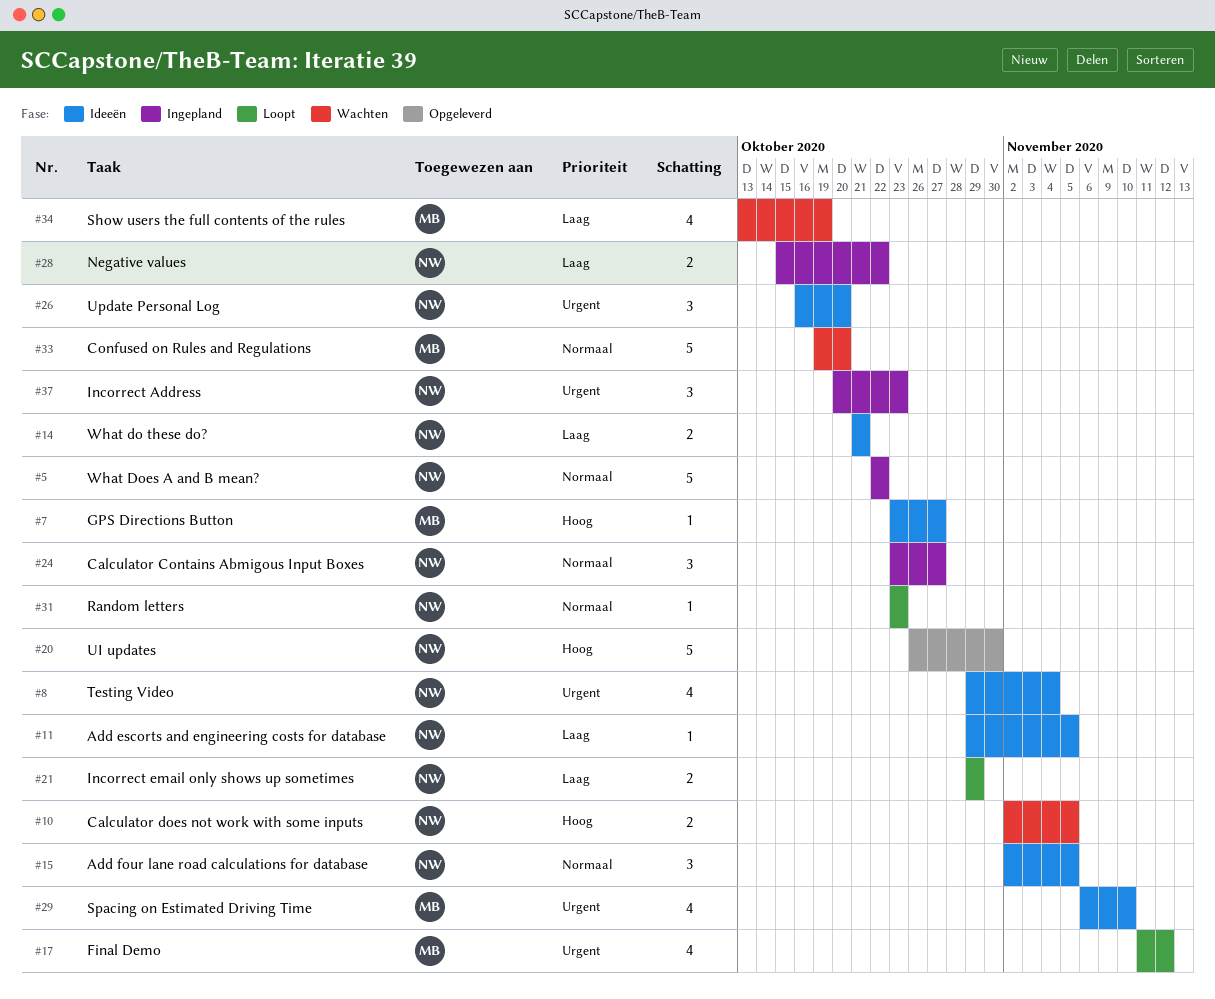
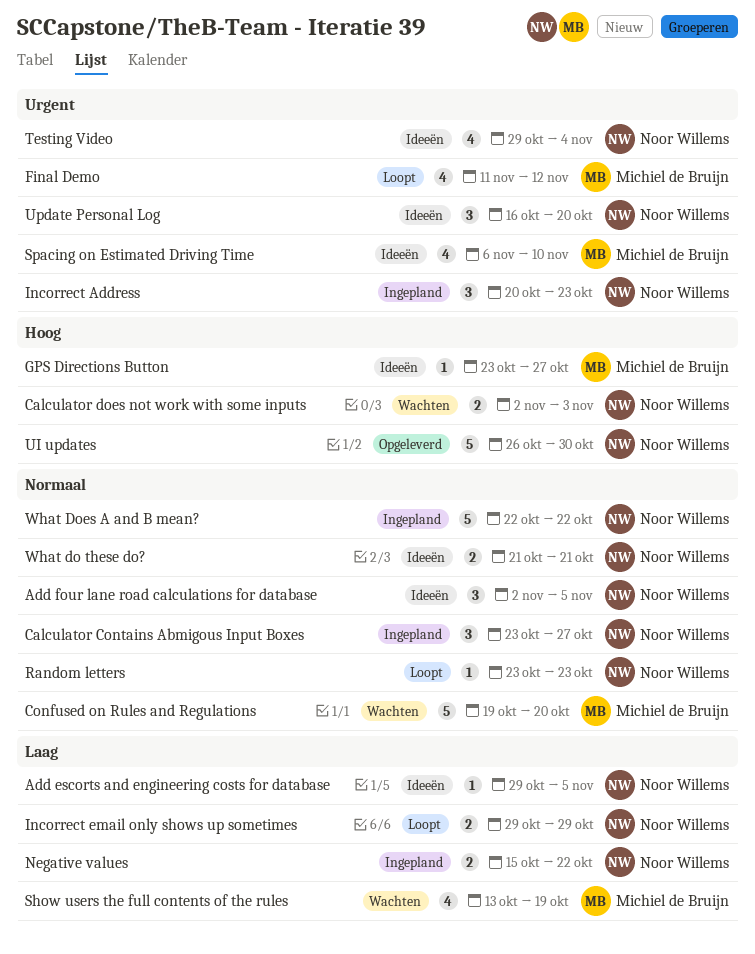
Calculator does not work with some inputs, due: Nov 5 -> Nov 3
What do these do?, priority: Laag -> Normaal

